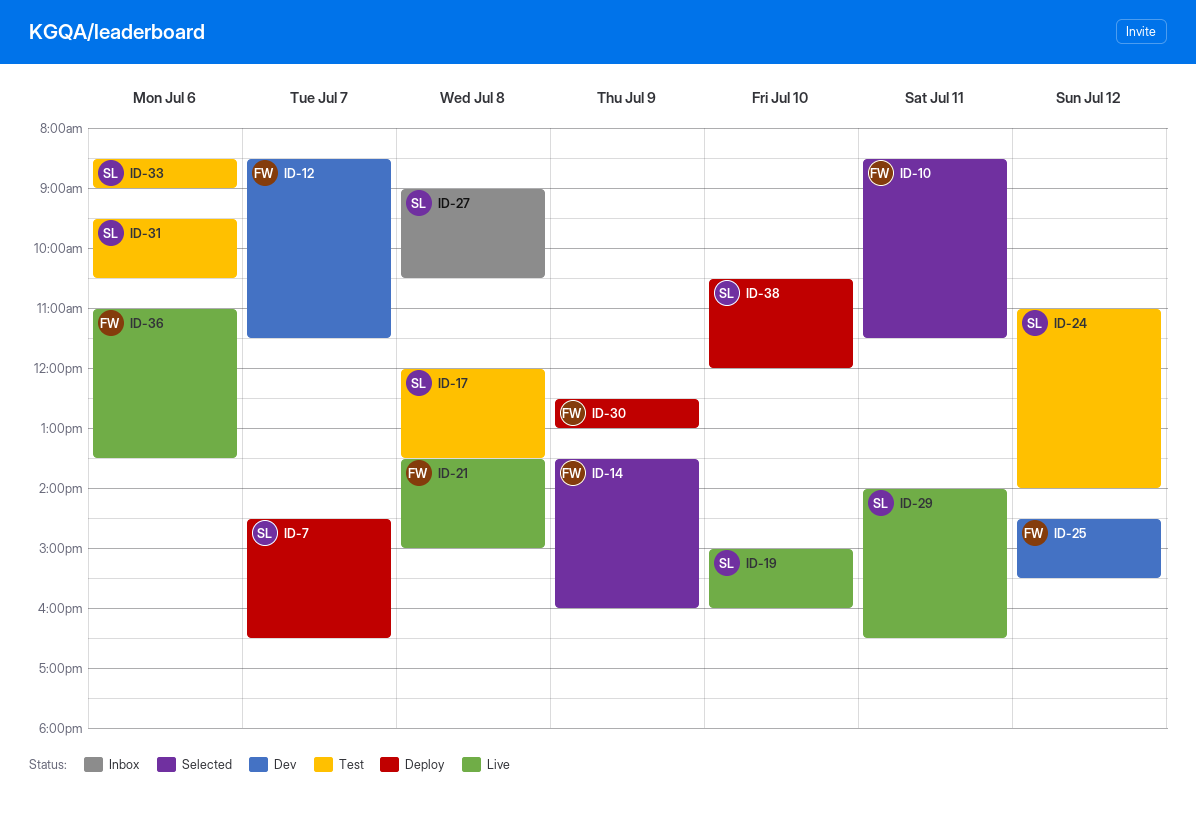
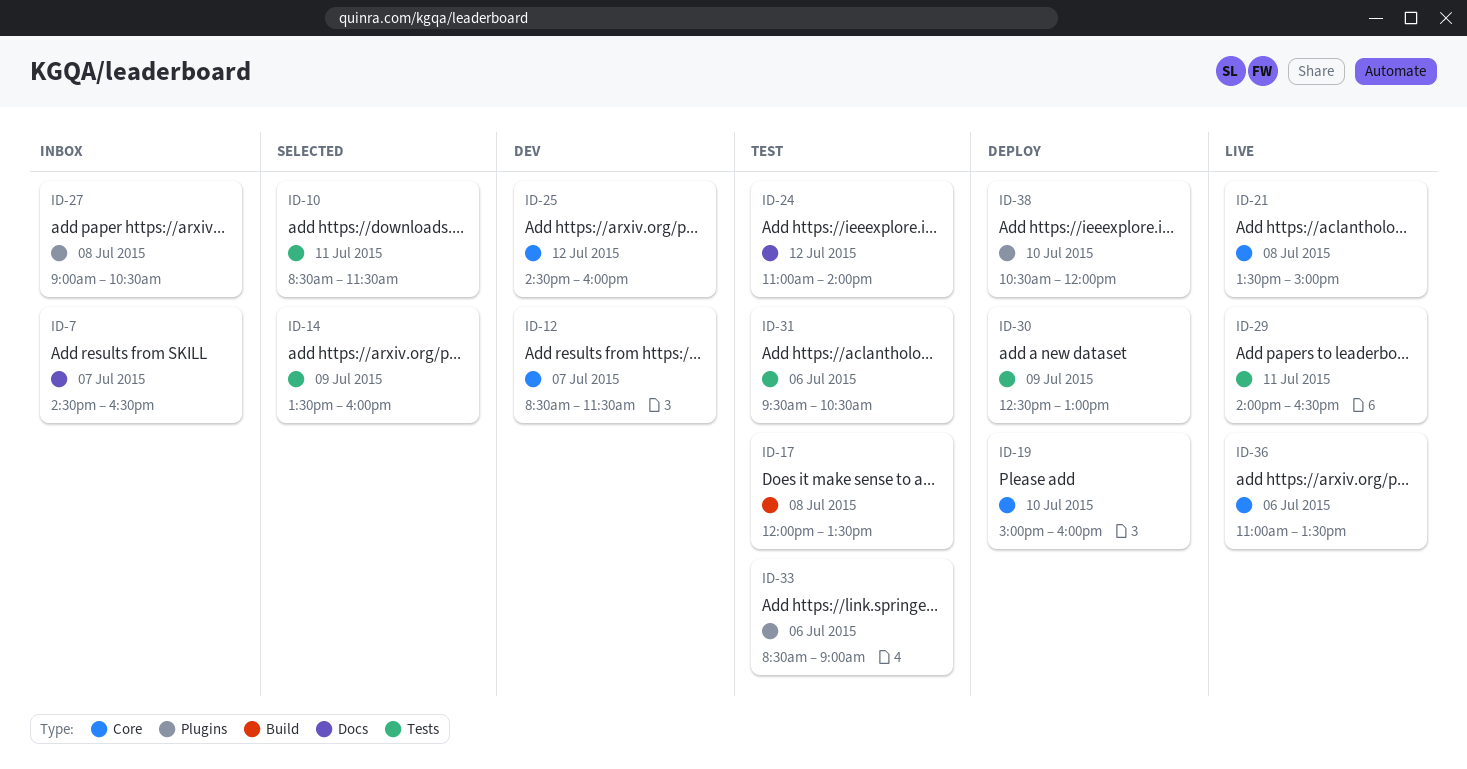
ID-7, status: Deploy -> Inbox
ID-19, status: Live -> Deploy
ID-25, ends: 15:30 -> 16:00

